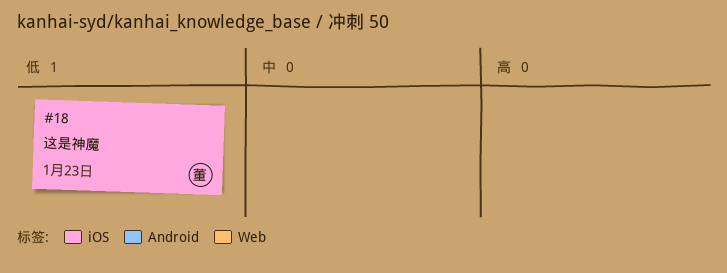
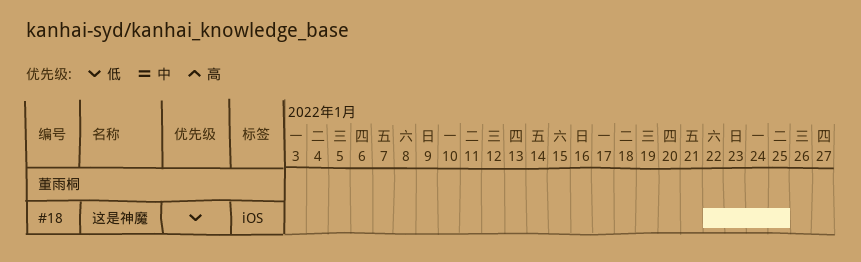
#18, due: Jan 23 -> Jan 25

